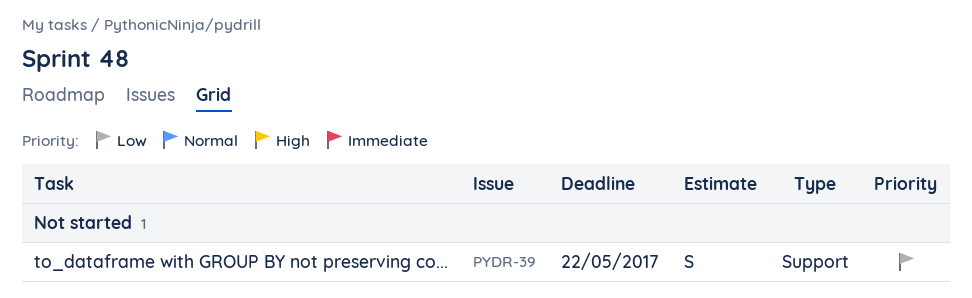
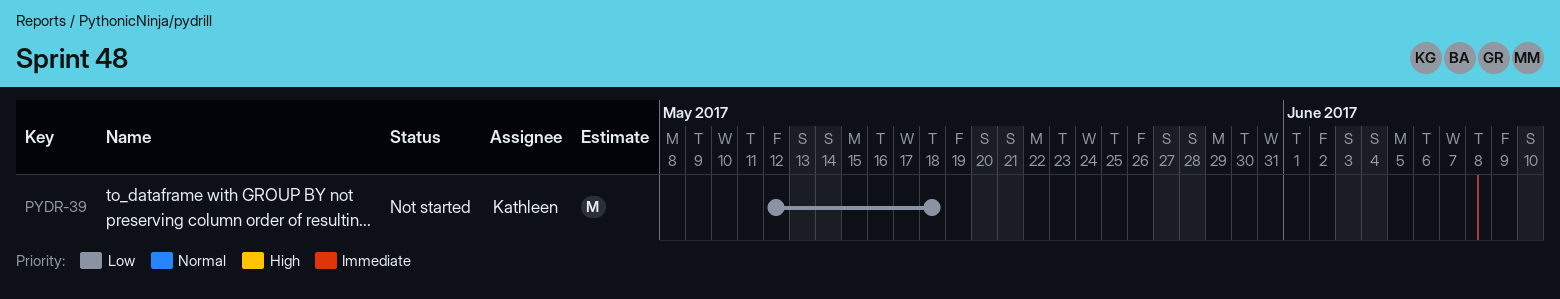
PYDR-39, estimate: S -> M
PYDR-39, due: May 22 -> May 18

